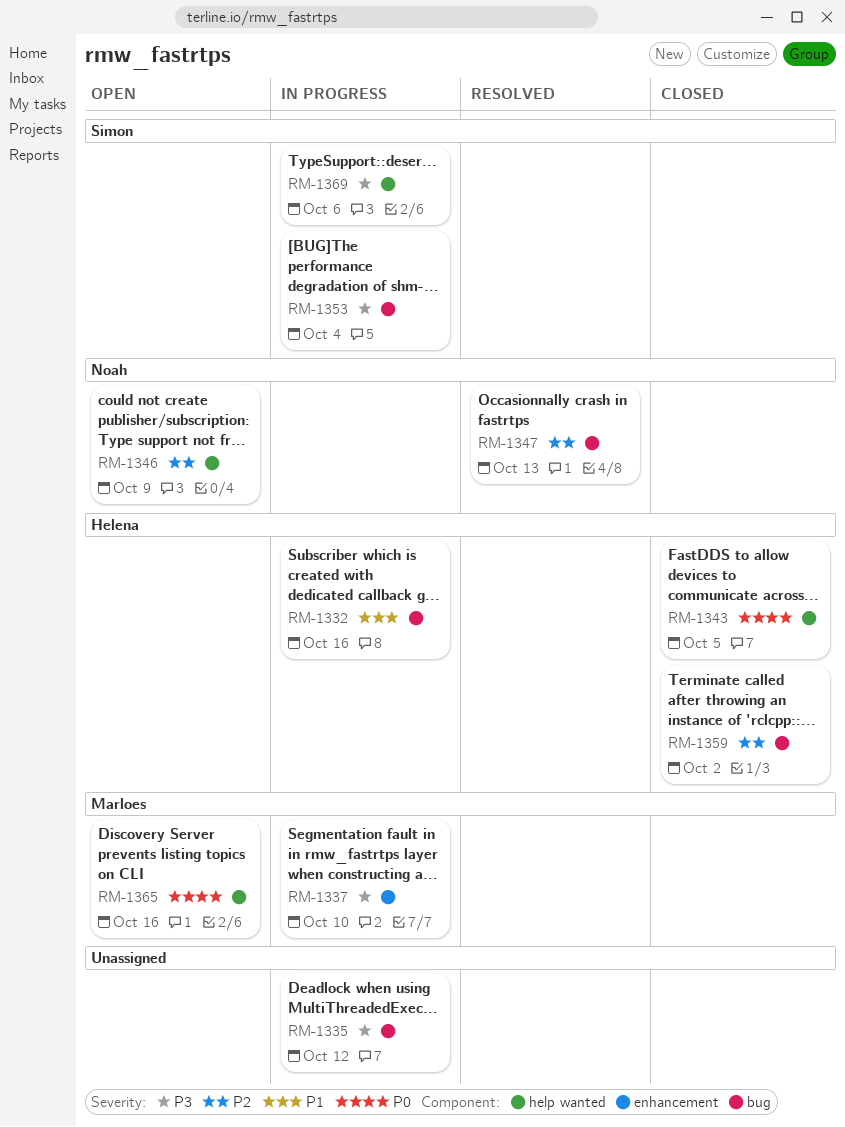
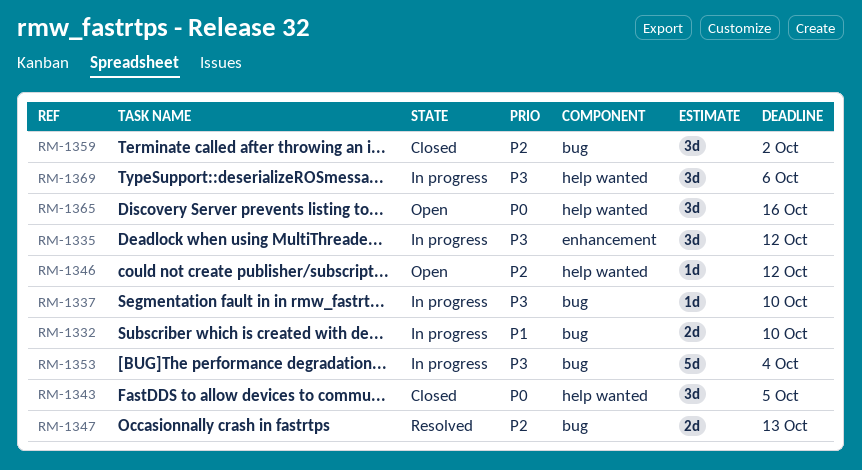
RM-1332, due: Oct 16 -> Oct 10
RM-1335, label: bug -> enhancement
RM-1337, label: enhancement -> bug
RM-1346, due: Oct 9 -> Oct 12

